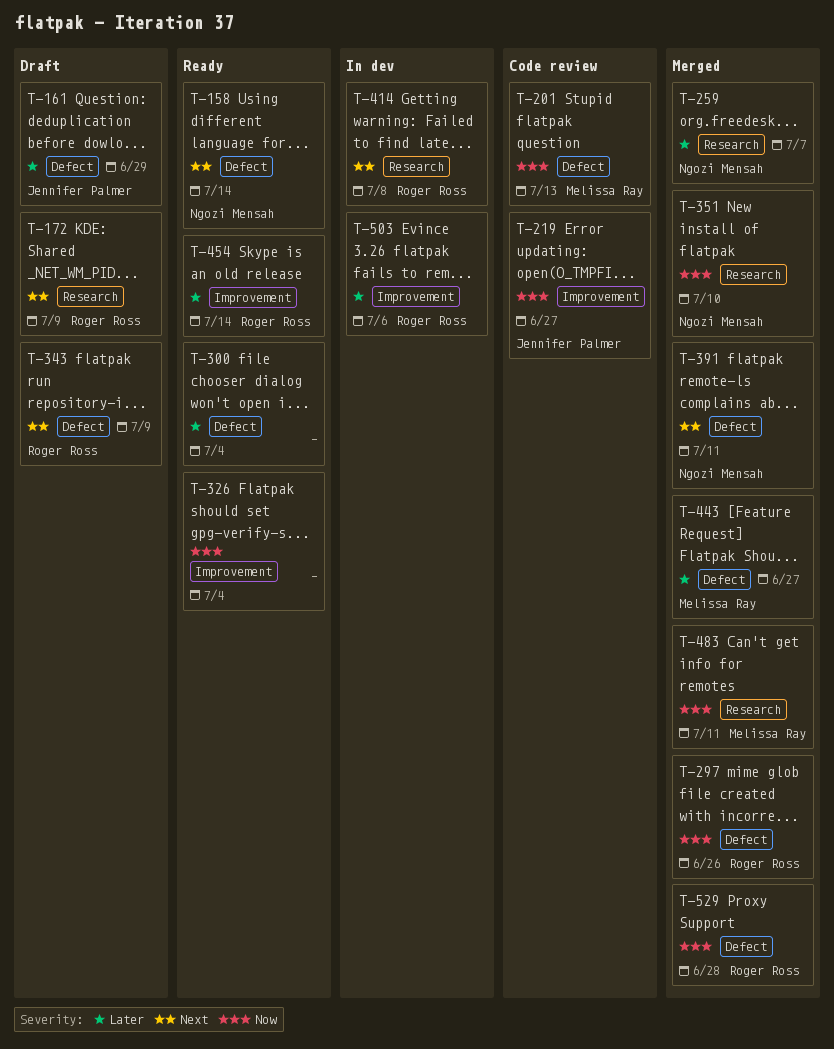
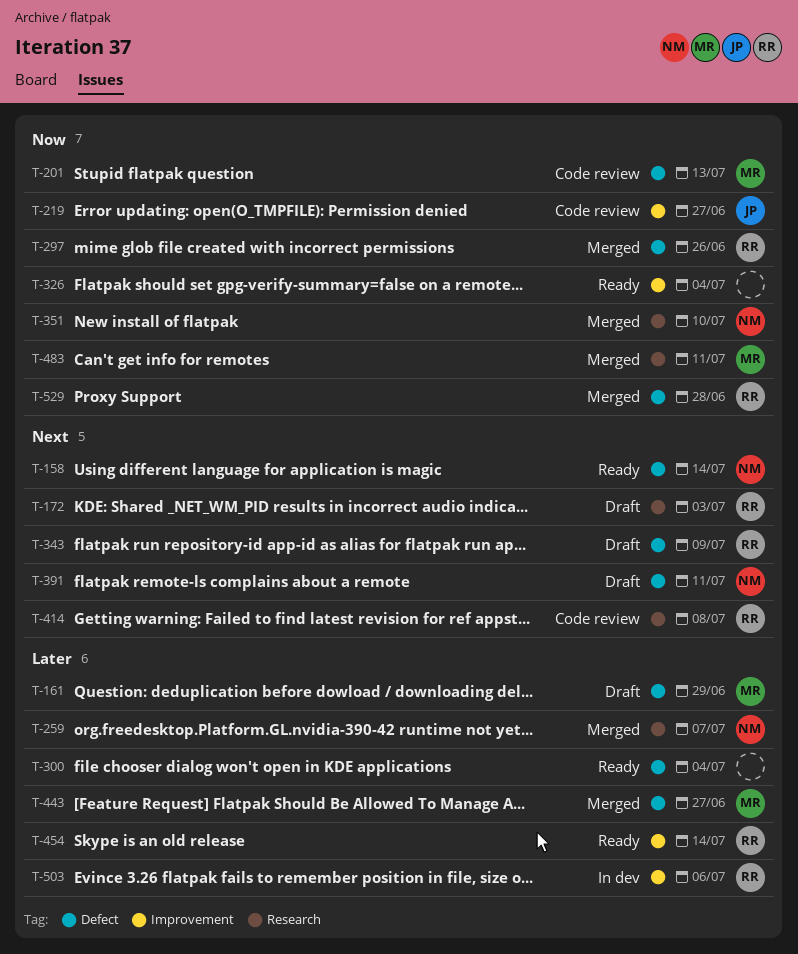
T-161, owner: Jennifer Palmer -> Melissa Ray
T-172, due: Jul 9 -> Jul 3
T-391, status: Merged -> Draft
T-414, status: In dev -> Code review

